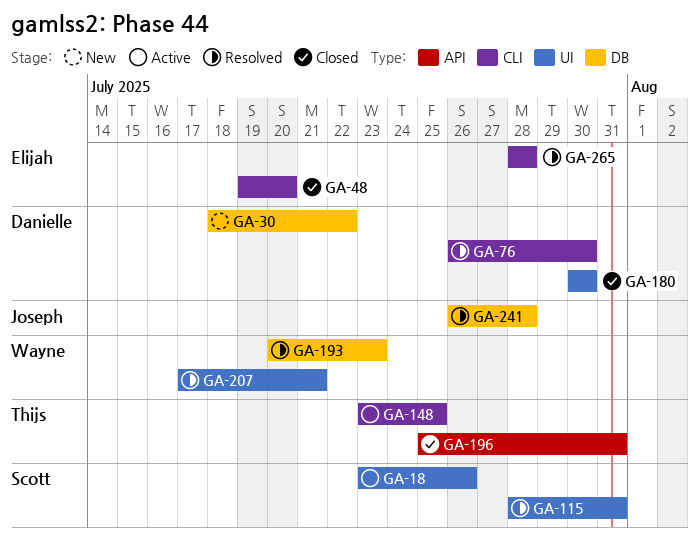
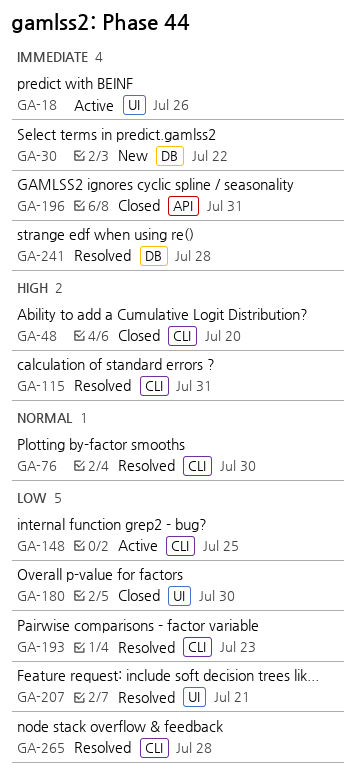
GA-115, label: UI -> CLI
GA-193, label: DB -> CLI

